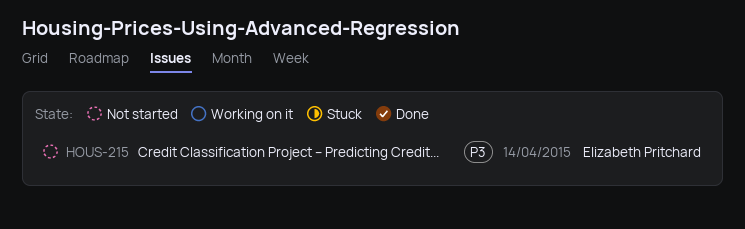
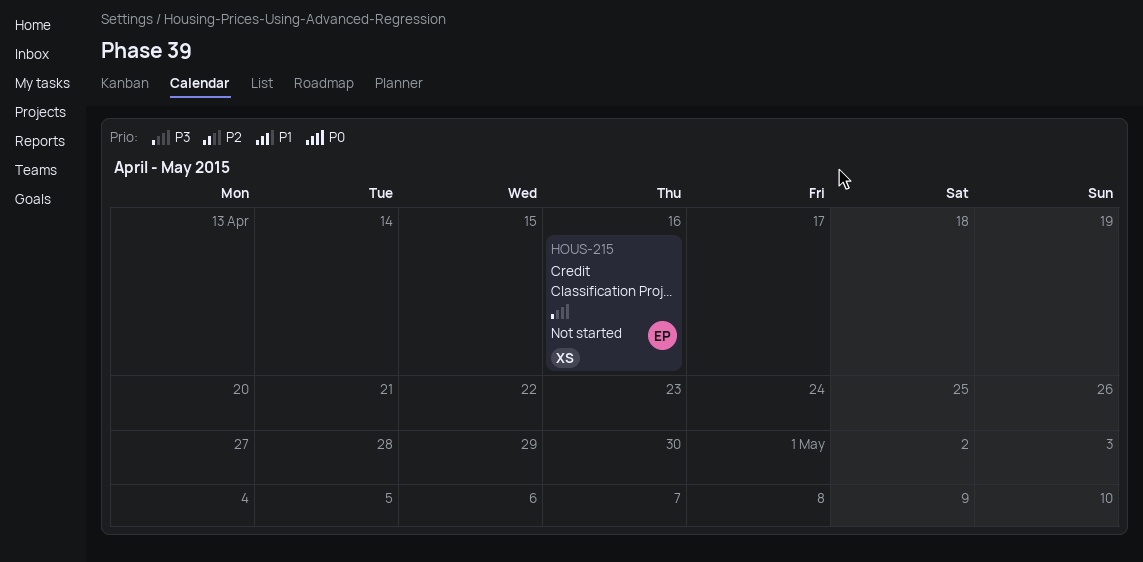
HOUS-215, due: Apr 14 -> Apr 16

